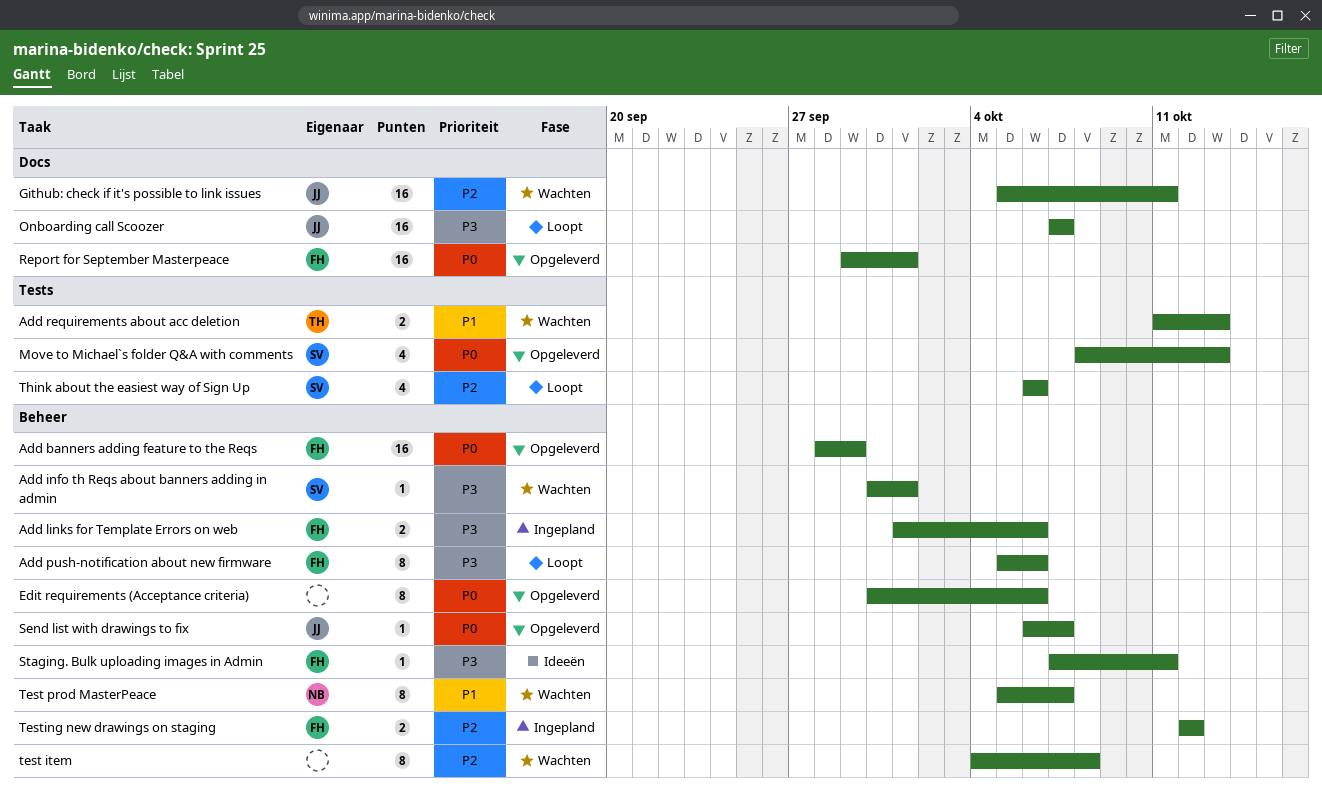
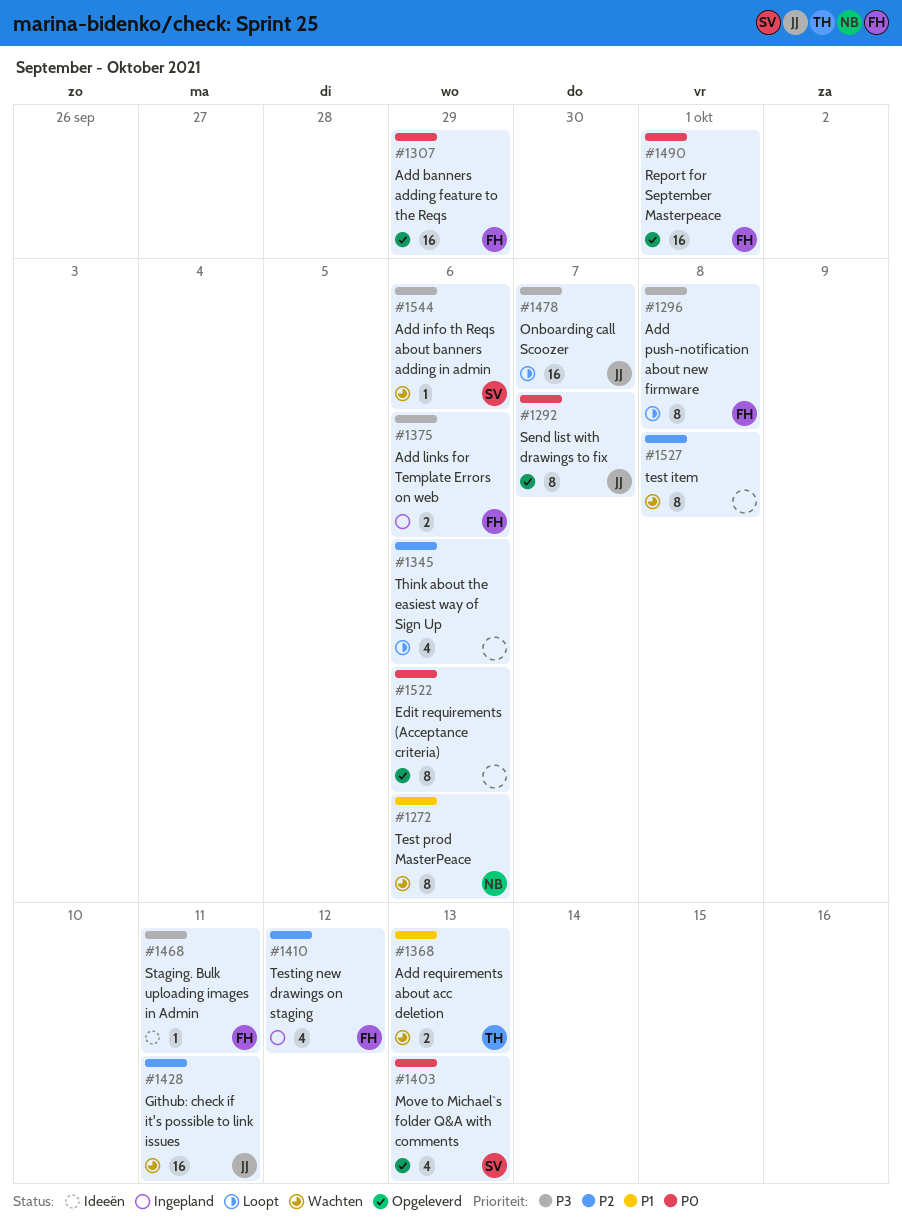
Add info th Reqs about banners adding in admin, due: Oct 1 -> Oct 6
Add push-notification about new firmware, due: Oct 6 -> Oct 8
Send list with drawings to fix, estimate: 1 -> 8
Test prod MasterPeace, due: Oct 7 -> Oct 6
Testing new drawings on staging, estimate: 2 -> 4
Think about the easiest way of Sign Up, owner: SV -> none

